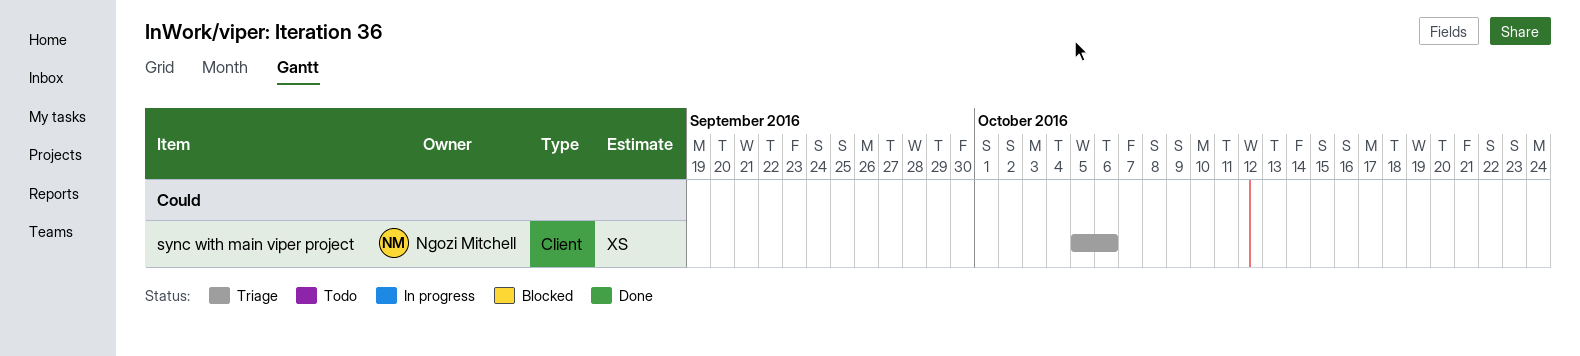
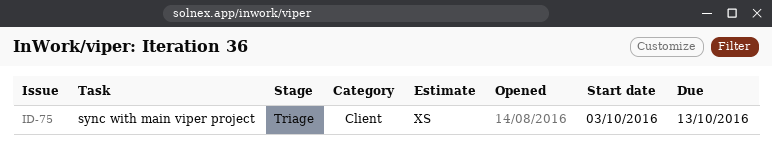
sync with main viper project, start: Oct 5 -> Oct 3
sync with main viper project, due: Oct 6 -> Oct 13

